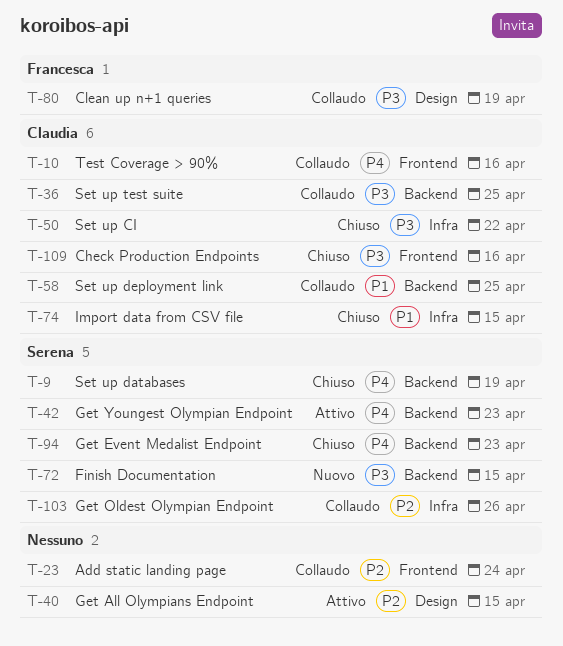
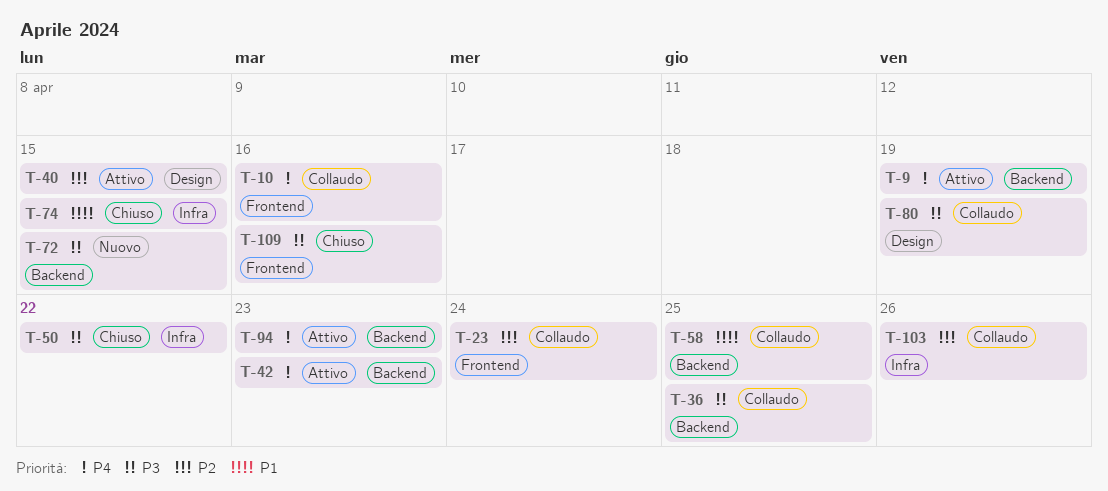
T-9, status: Chiuso -> Attivo
T-94, status: Chiuso -> Attivo

